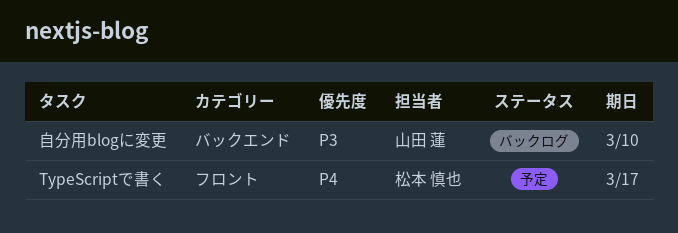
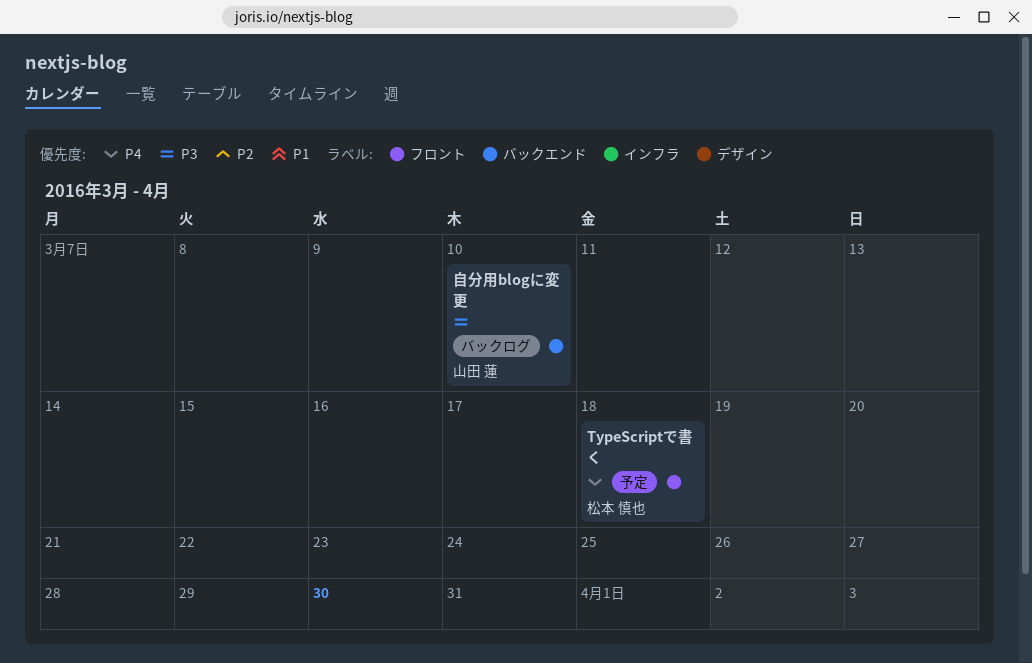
TypeScriptで書く, due: Mar 17 -> Mar 18

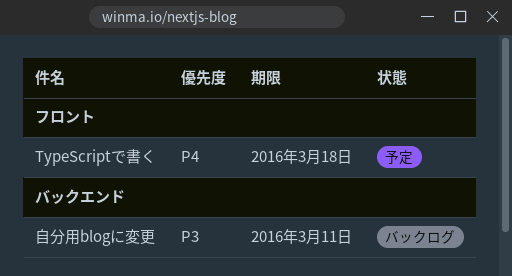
自分用blogに変更, due: Mar 10 -> Mar 11

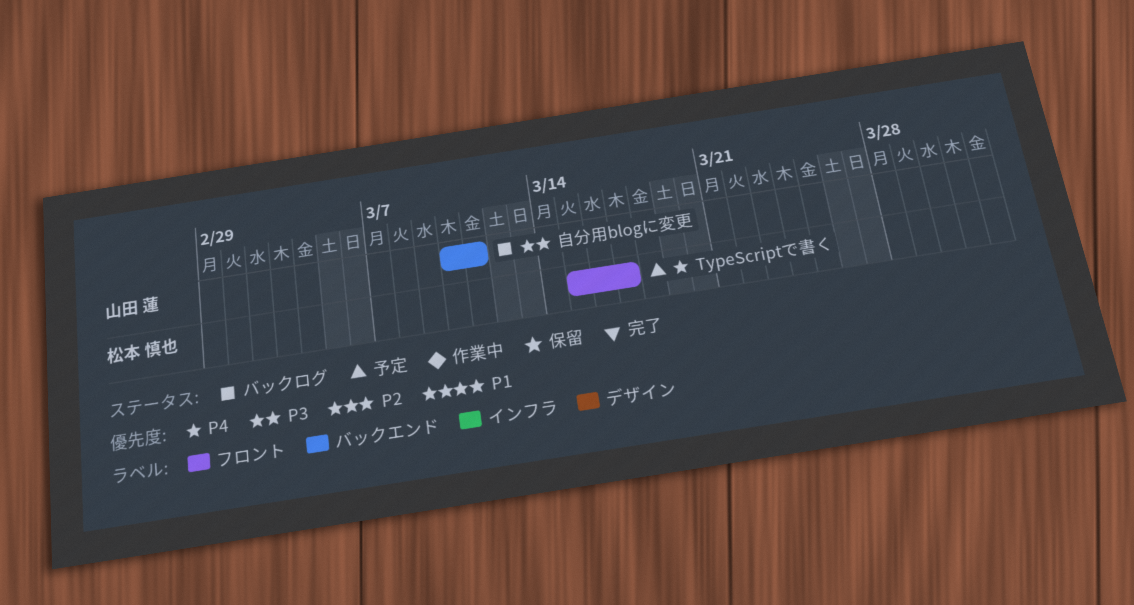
TypeScriptで書く, due: Mar 18 -> Mar 17

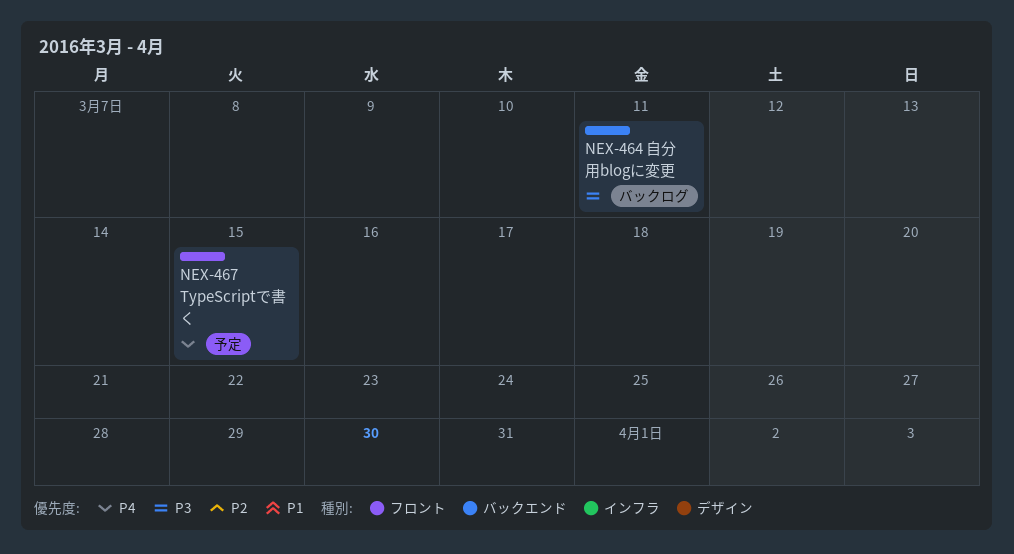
TypeScriptで書く, due: Mar 17 -> Mar 15

